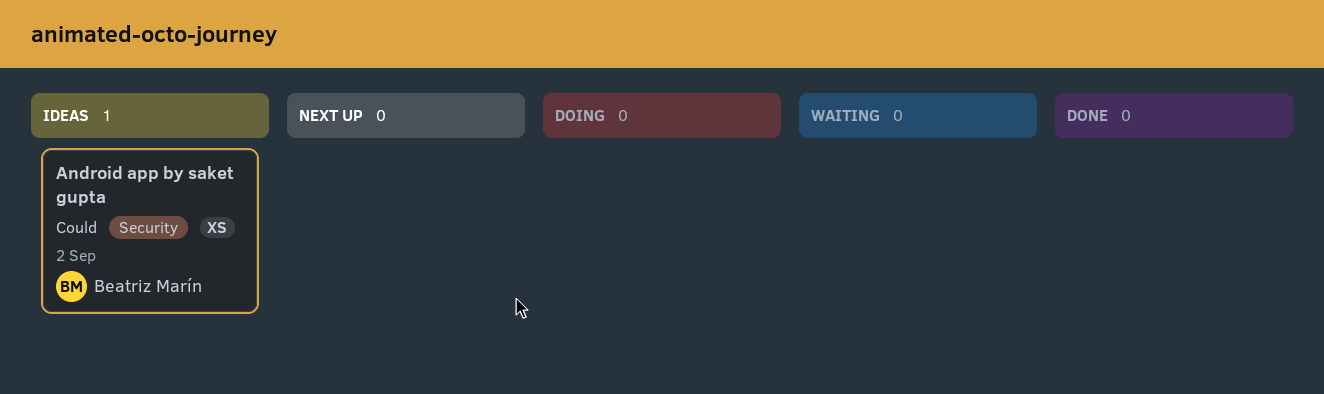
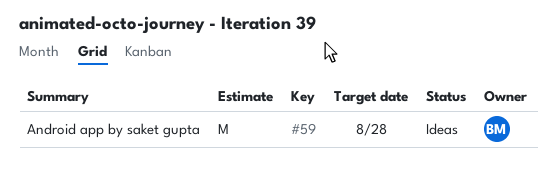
Android app by saket gupta, estimate: XS -> M
Android app by saket gupta, due: Sep 2 -> Aug 28

